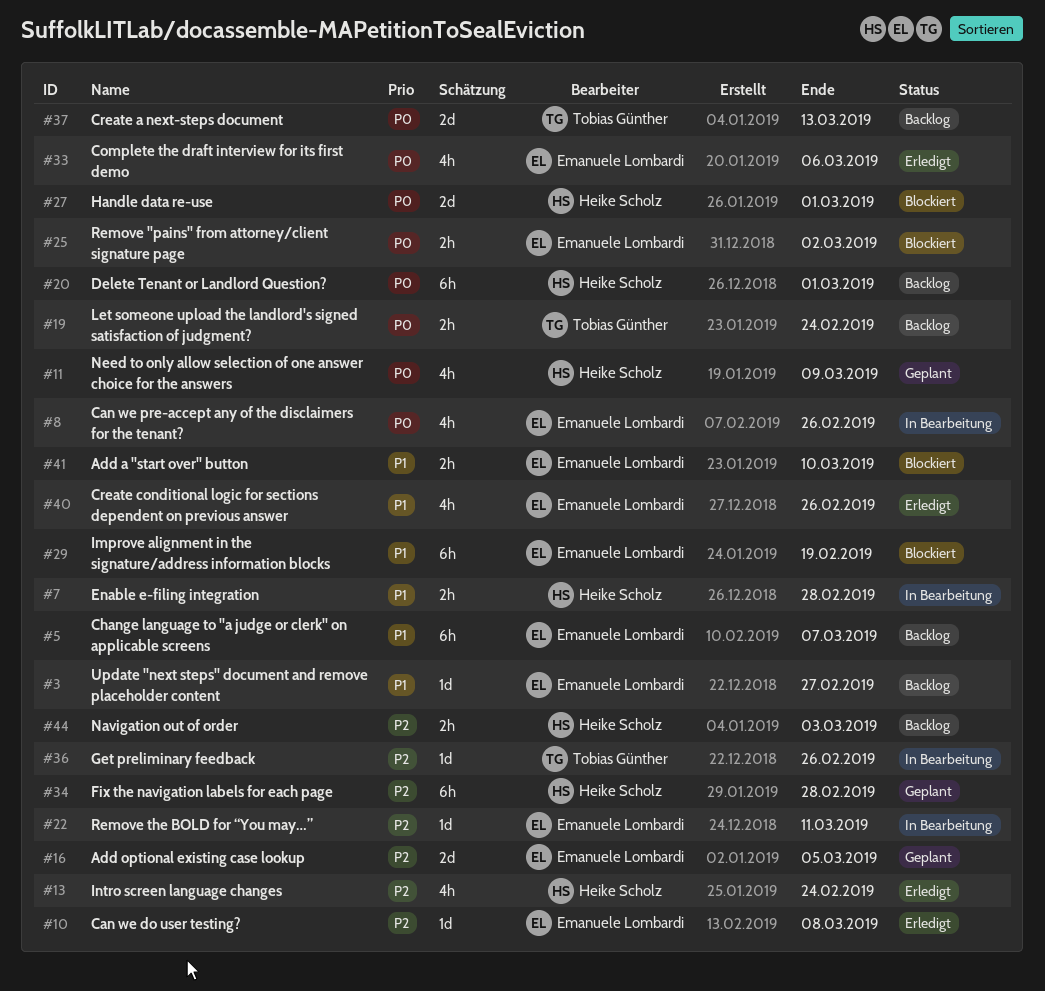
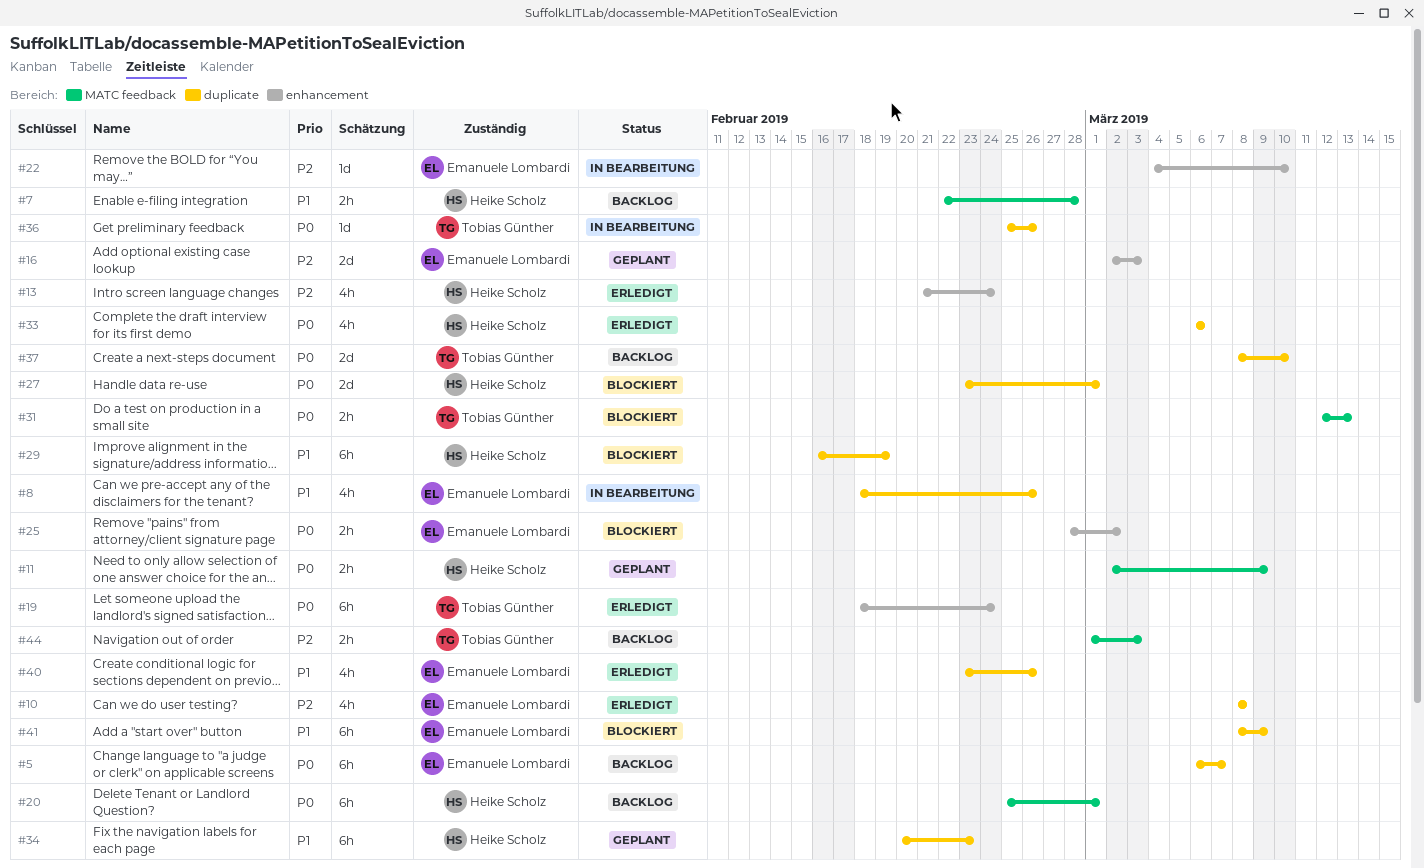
#3: present -> none
#5, priority: P1 -> P0
#7, status: In Bearbeitung -> Backlog
#8, priority: P0 -> P1
#10, estimate: 1d -> 4h
#11, estimate: 4h -> 2h
#16, due: Mar 5 -> Mar 3
#19, status: Backlog -> Erledigt
#19, estimate: 2h -> 6h
#22, due: Mar 11 -> Mar 10
#29, owner: Emanuele Lombardi -> Heike Scholz
#31: none -> present
#33, owner: Emanuele Lombardi -> Heike Scholz
#34, priority: P2 -> P1
#34, due: Feb 28 -> Feb 23
#36, priority: P2 -> P0
#37, due: Mar 13 -> Mar 10
#41, estimate: 2h -> 6h
#41, due: Mar 10 -> Mar 9
#44, owner: Heike Scholz -> Tobias Günther

